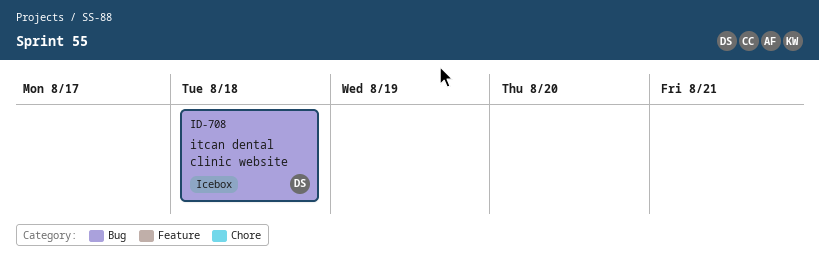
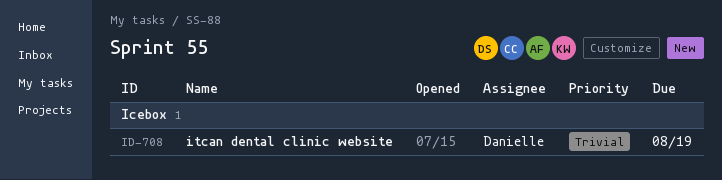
ID-708, due: Aug 18 -> Aug 19

